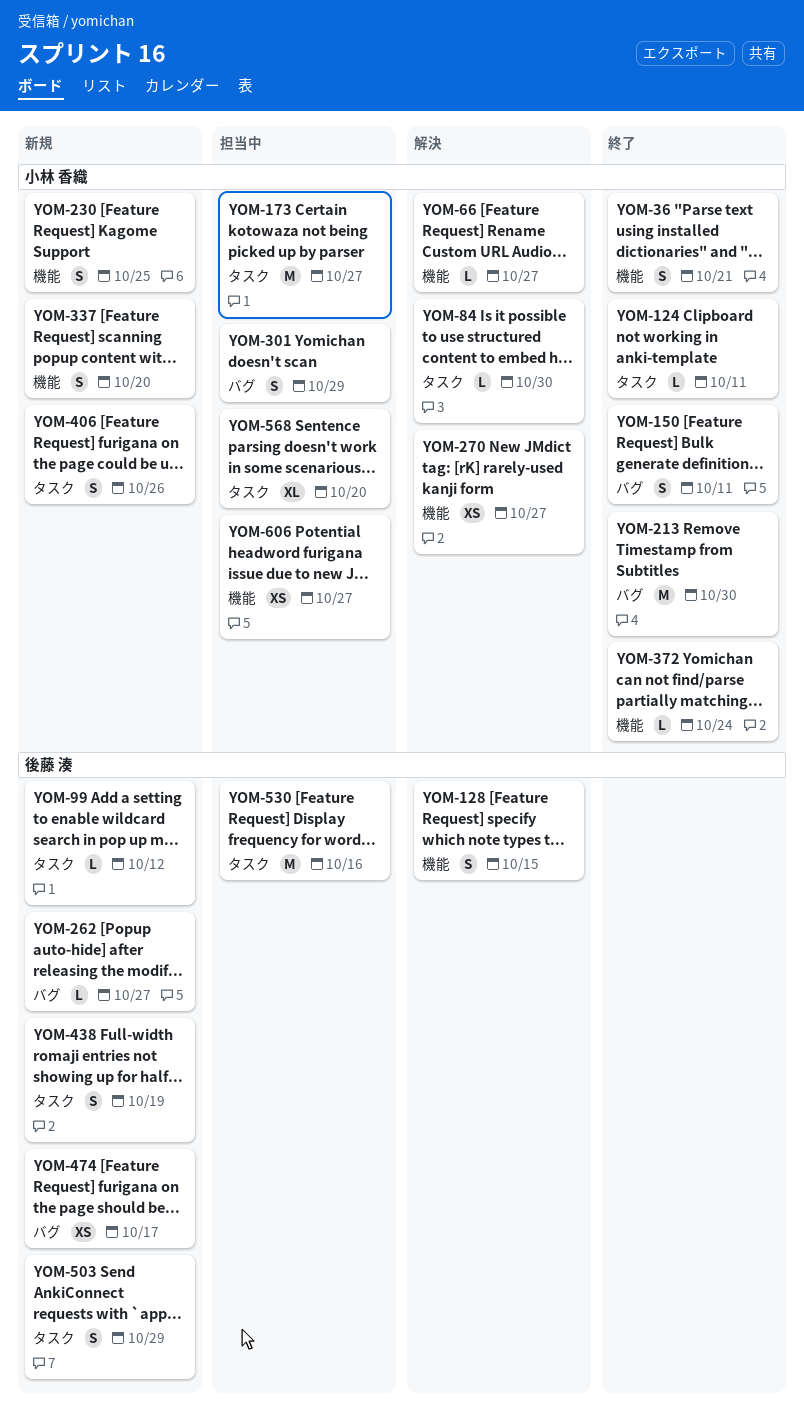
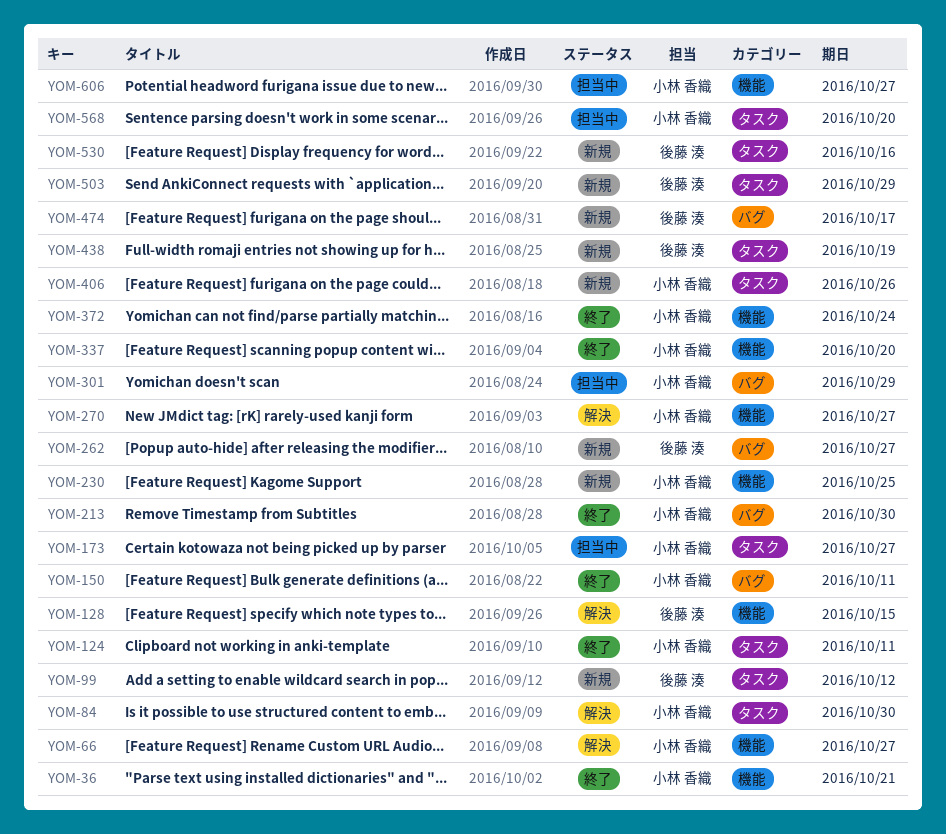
YOM-337, status: 新規 -> 終了
YOM-530, status: 担当中 -> 新規

